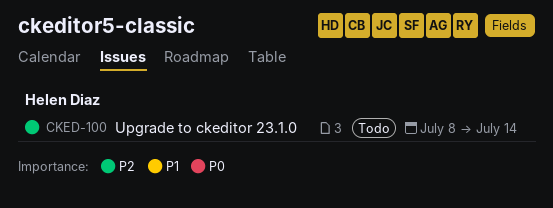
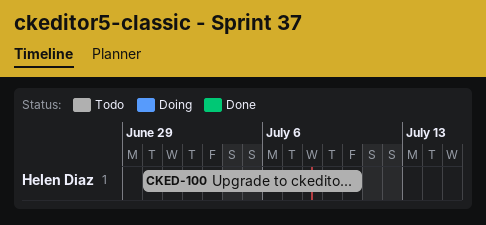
CKED-100, start: Jul 8 -> Jun 30
CKED-100, due: Jul 14 -> Jul 10

